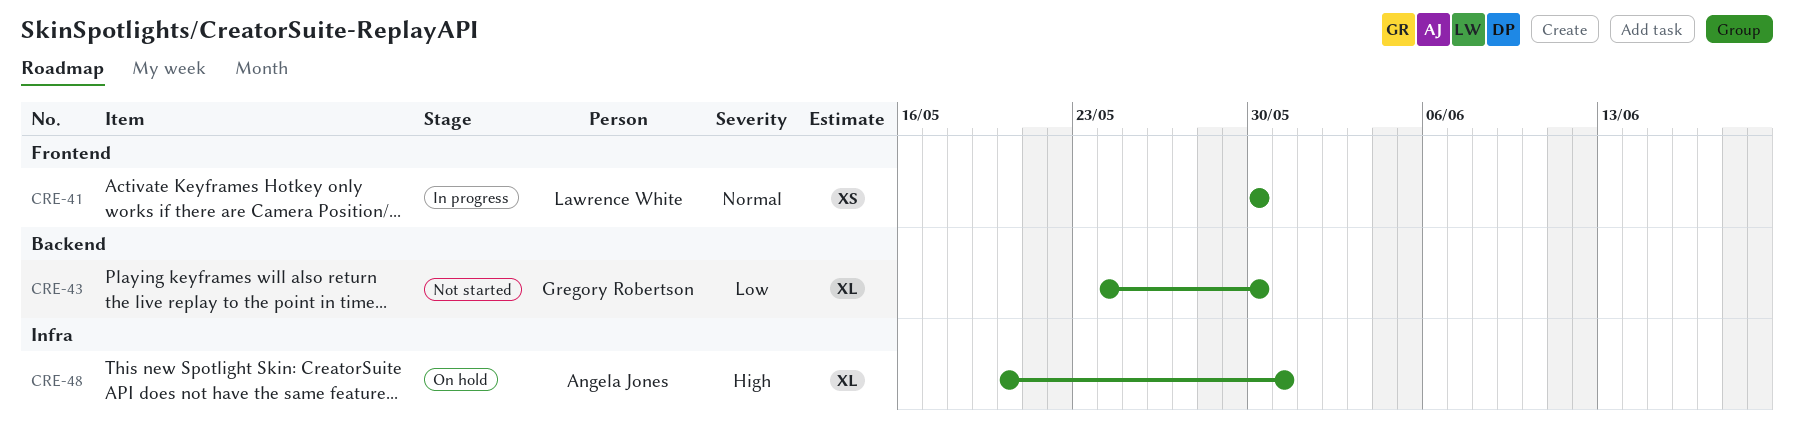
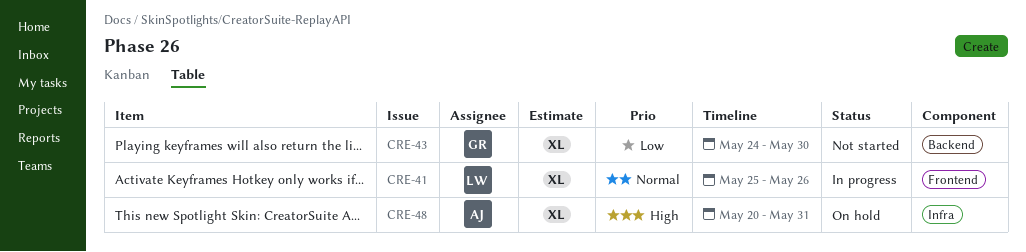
CRE-41, estimate: XS -> XL
CRE-41, start: May 30 -> May 25
CRE-41, due: May 30 -> May 26

